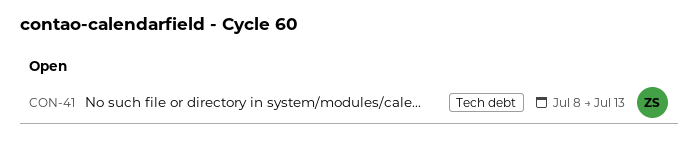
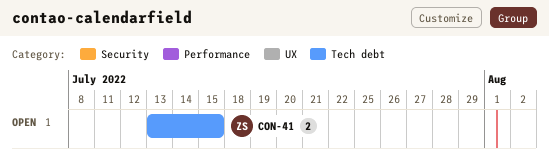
CON-41, start: Jul 8 -> Jul 13
CON-41, due: Jul 13 -> Jul 15

